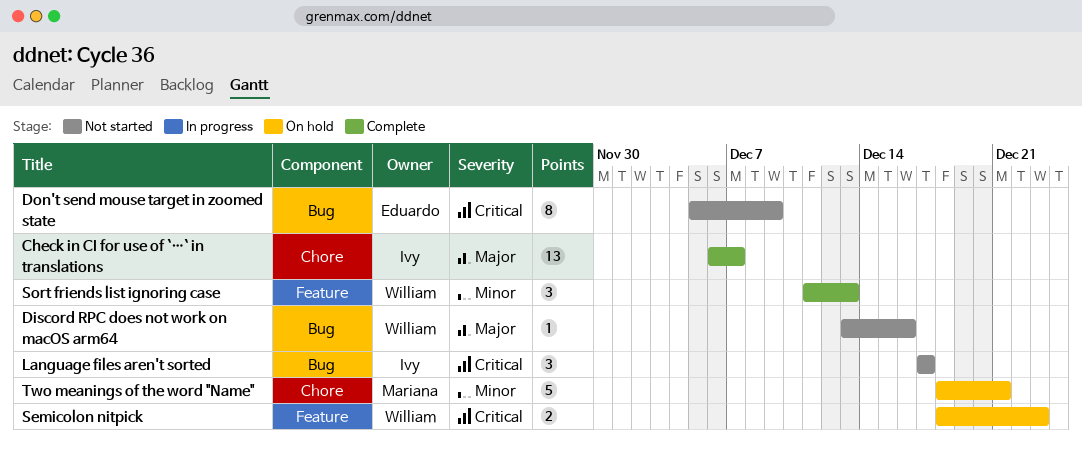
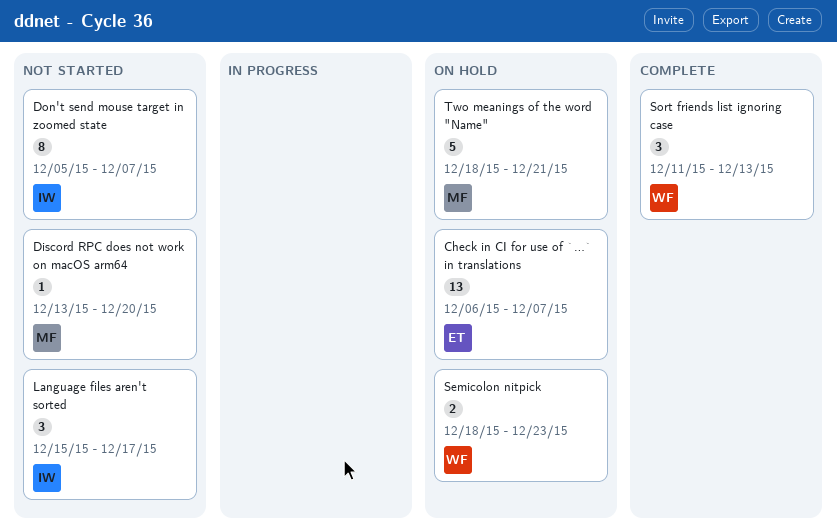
Check in CI for use of `…` in translations, status: Complete -> On hold
Check in CI for use of `…` in translations, owner: Ivy -> Eduardo
Discord RPC does not work on macOS arm64, owner: William -> Mariana
Discord RPC does not work on macOS arm64, due: Dec 16 -> Dec 20
Don't send mouse target in zoomed state, owner: Eduardo -> Ivy
Don't send mouse target in zoomed state, due: Dec 9 -> Dec 7
Language files aren't sorted, start: Dec 17 -> Dec 15

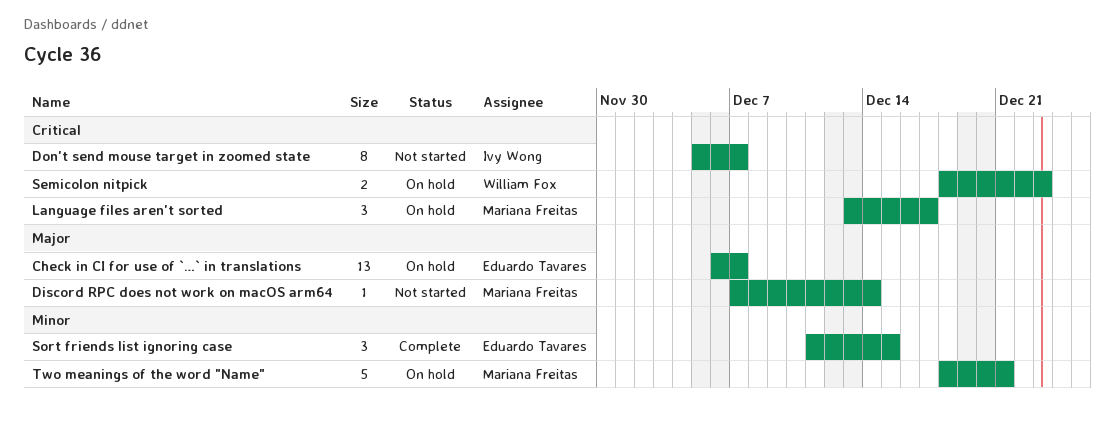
Discord RPC does not work on macOS arm64, start: Dec 13 -> Dec 7
Discord RPC does not work on macOS arm64, due: Dec 20 -> Dec 14
Language files aren't sorted, status: Not started -> On hold
Language files aren't sorted, owner: Ivy Wong -> Mariana Freitas
Language files aren't sorted, start: Dec 15 -> Dec 13
Sort friends list ignoring case, owner: William Fox -> Eduardo Tavares
Sort friends list ignoring case, due: Dec 13 -> Dec 15

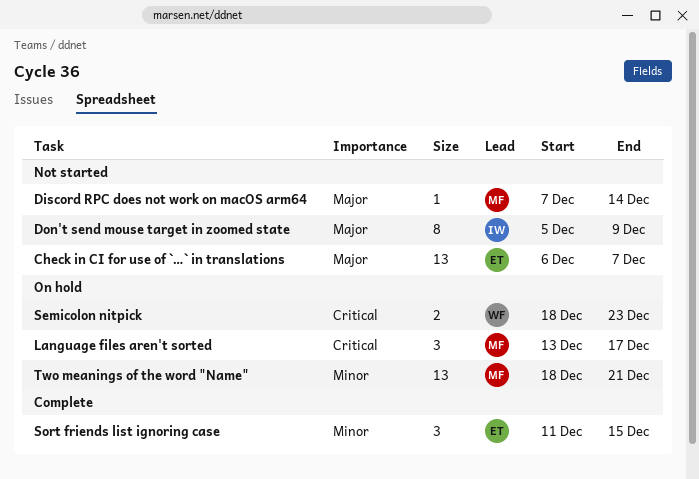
Check in CI for use of `…` in translations, status: On hold -> Not started
Don't send mouse target in zoomed state, priority: Critical -> Major
Don't send mouse target in zoomed state, due: Dec 7 -> Dec 9
Two meanings of the word "Name", estimate: 5 -> 13

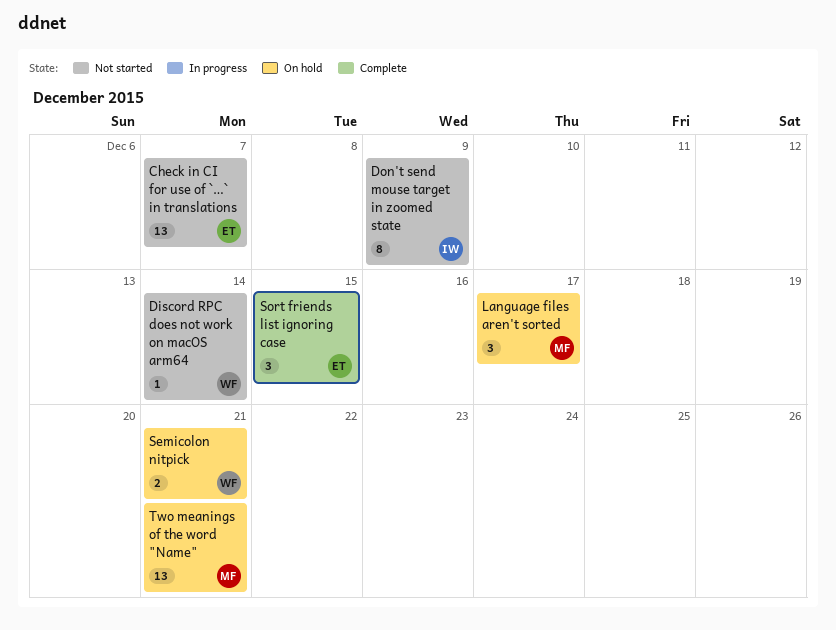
Discord RPC does not work on macOS arm64, owner: MF -> WF
Semicolon nitpick, due: Dec 23 -> Dec 21

